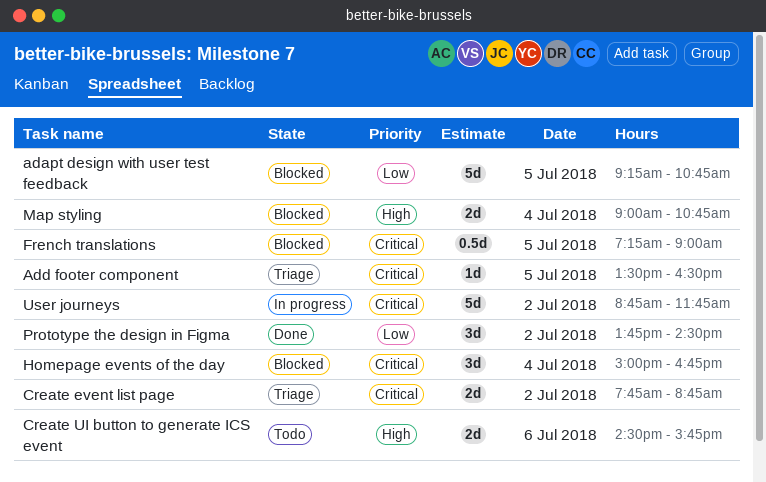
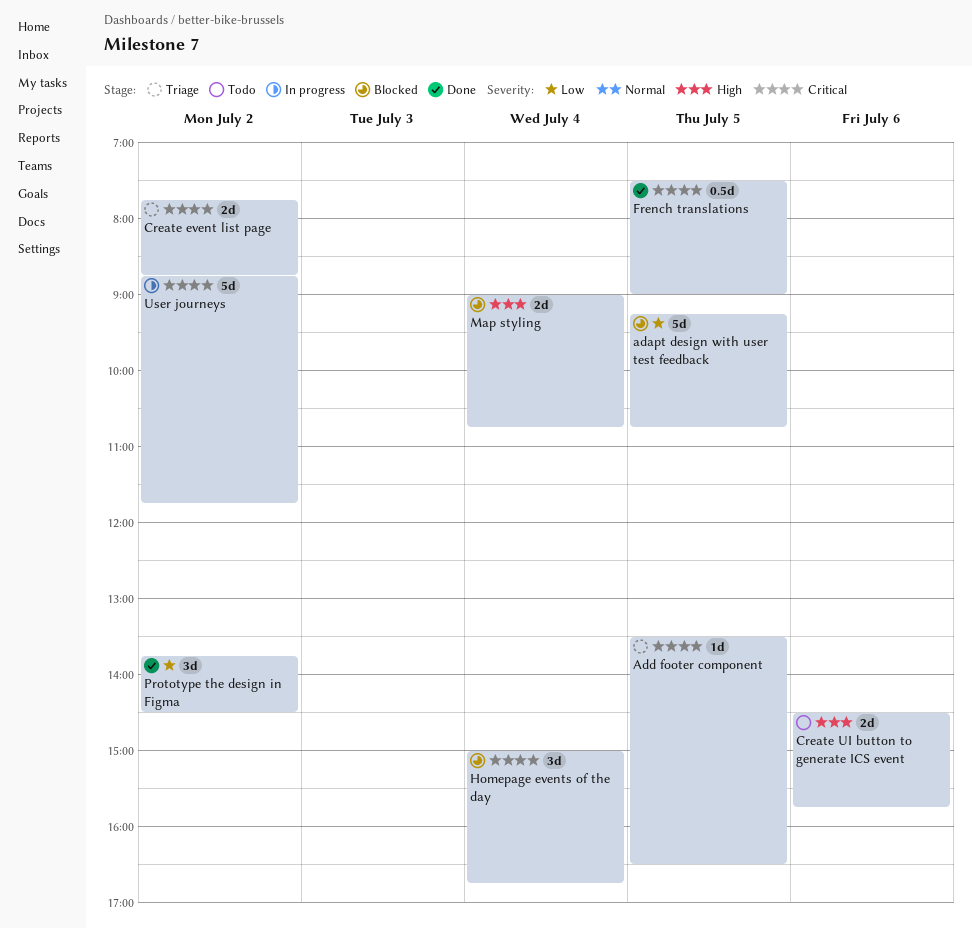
French translations, status: Blocked -> Done
French translations, begins: 07:15 -> 07:30

